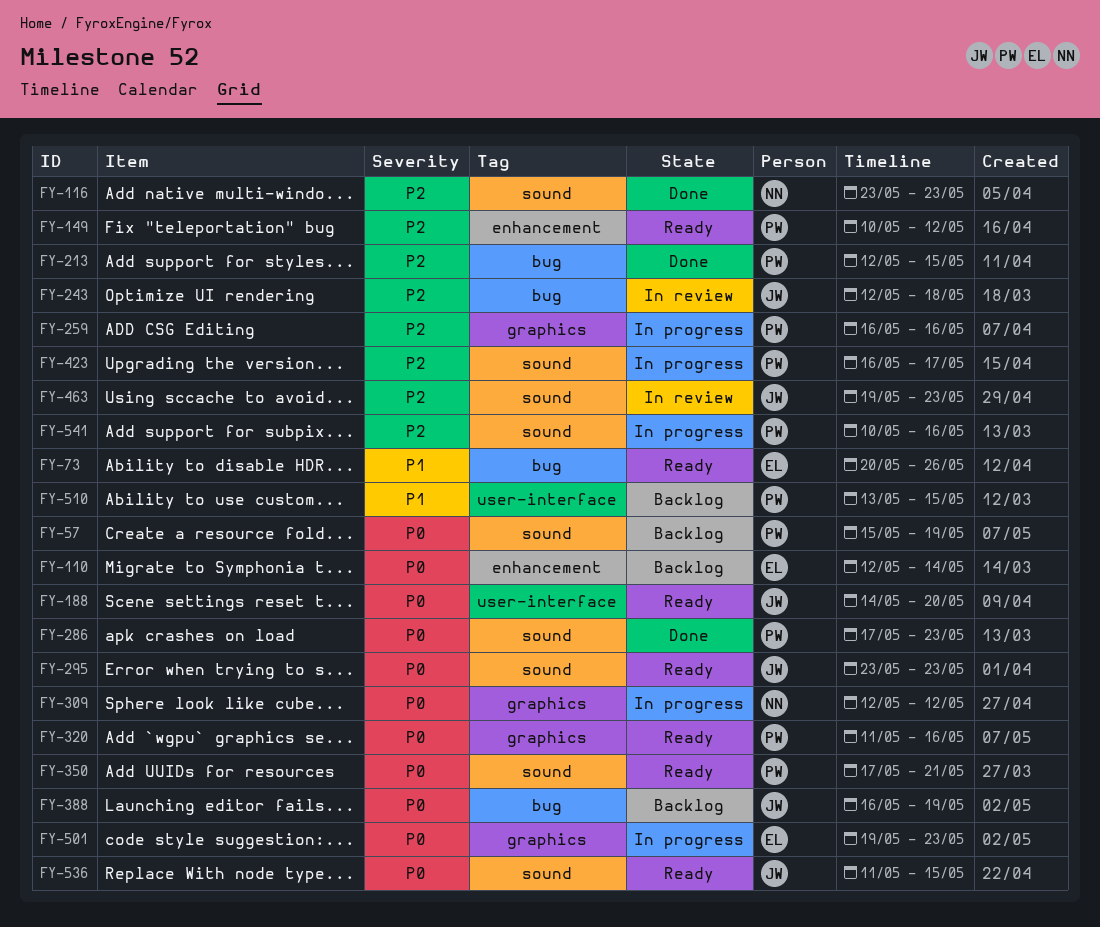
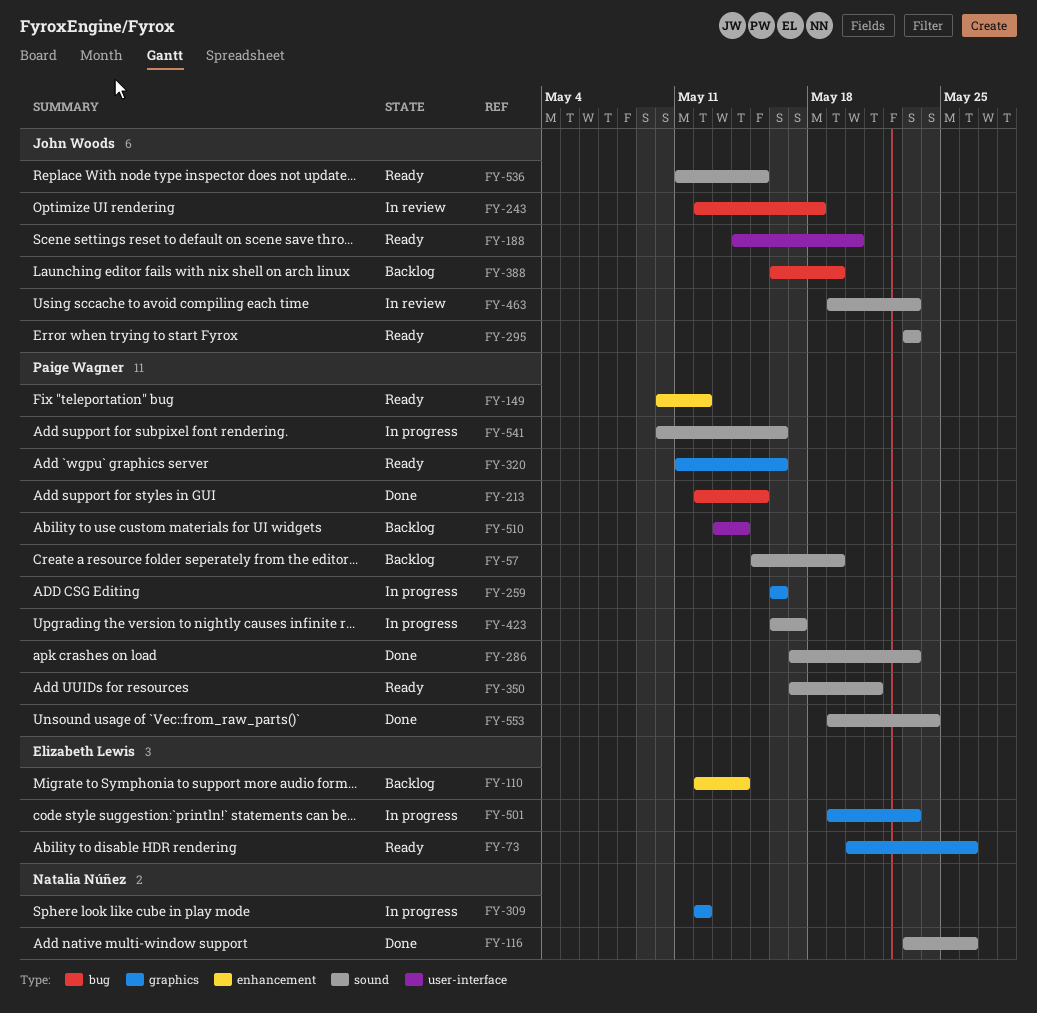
FY-73, label: bug -> graphics
FY-116, due: May 23 -> May 26
FY-510, due: May 15 -> May 14
FY-553: none -> present

